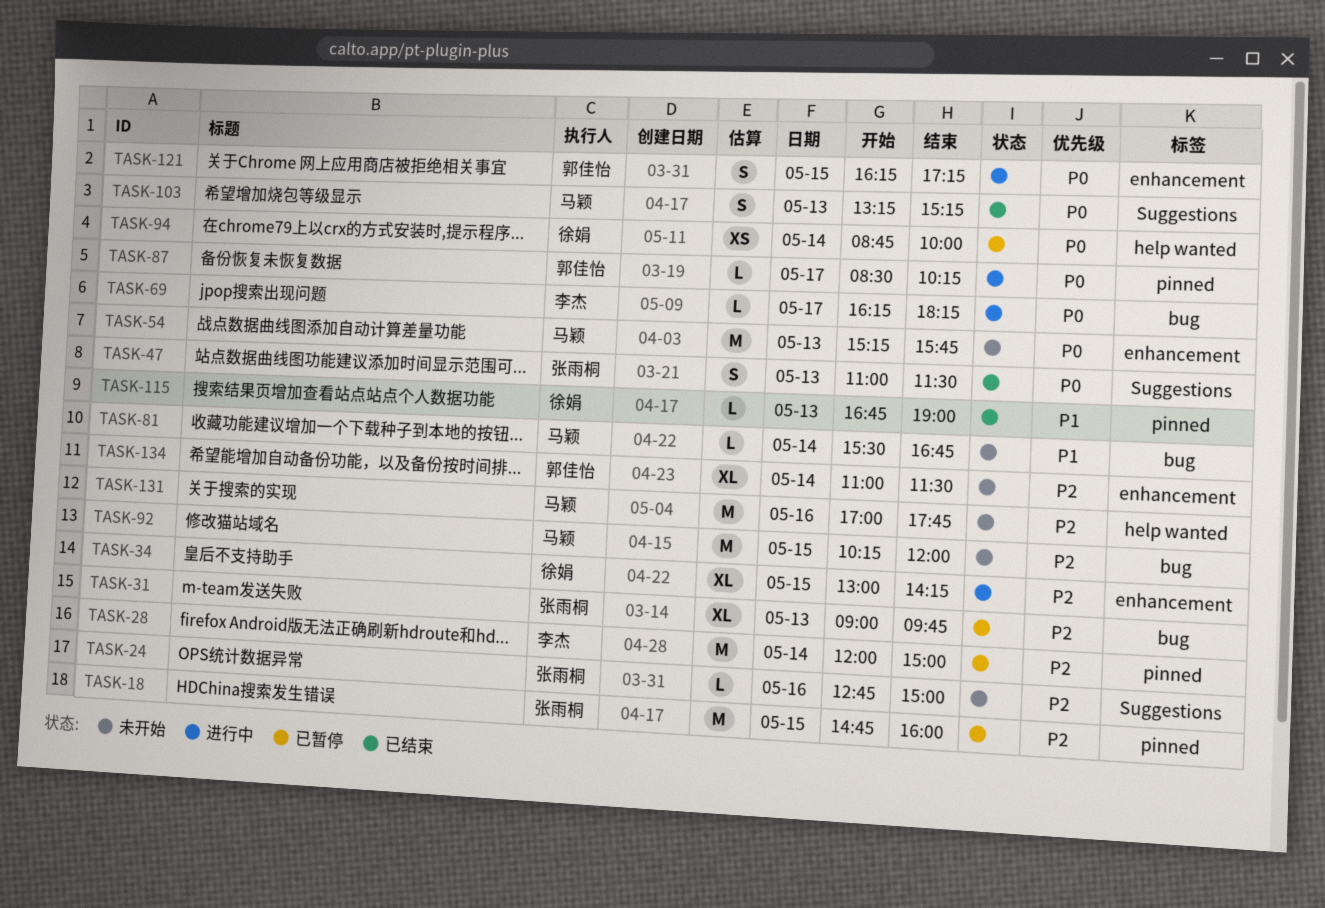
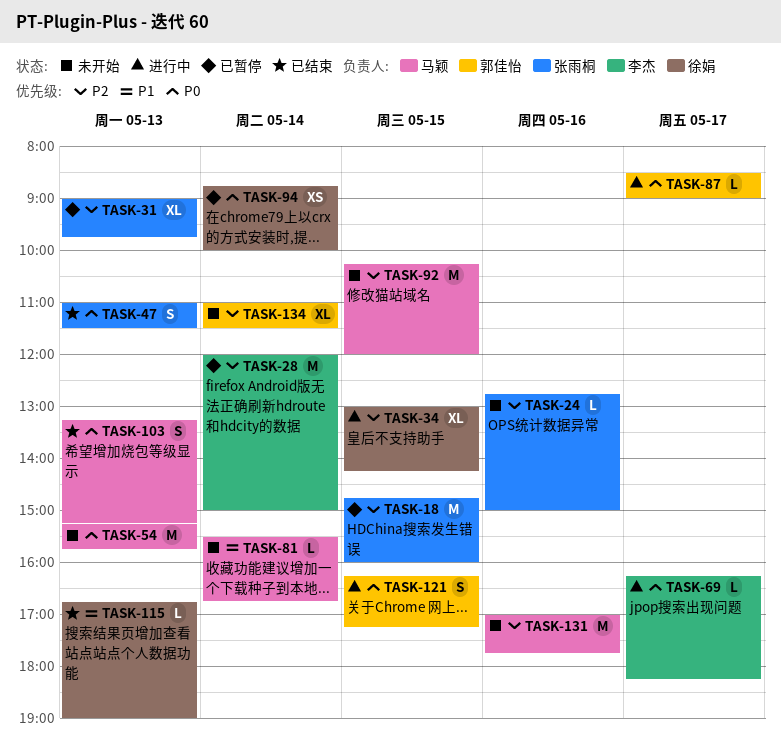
TASK-87, ends: 10:15 -> 09:00

